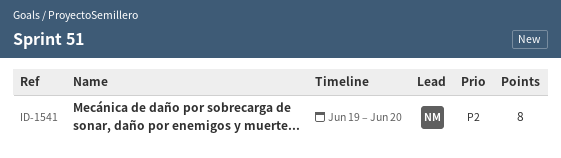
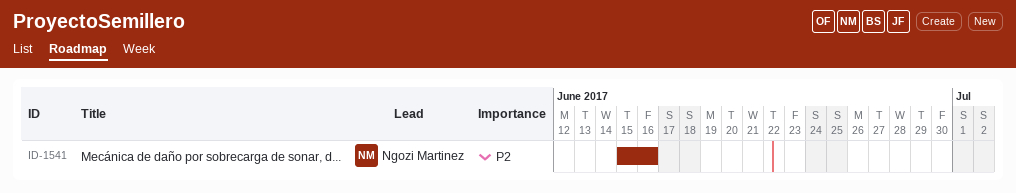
ID-1541, start: Jun 19 -> Jun 15
ID-1541, due: Jun 20 -> Jun 16

